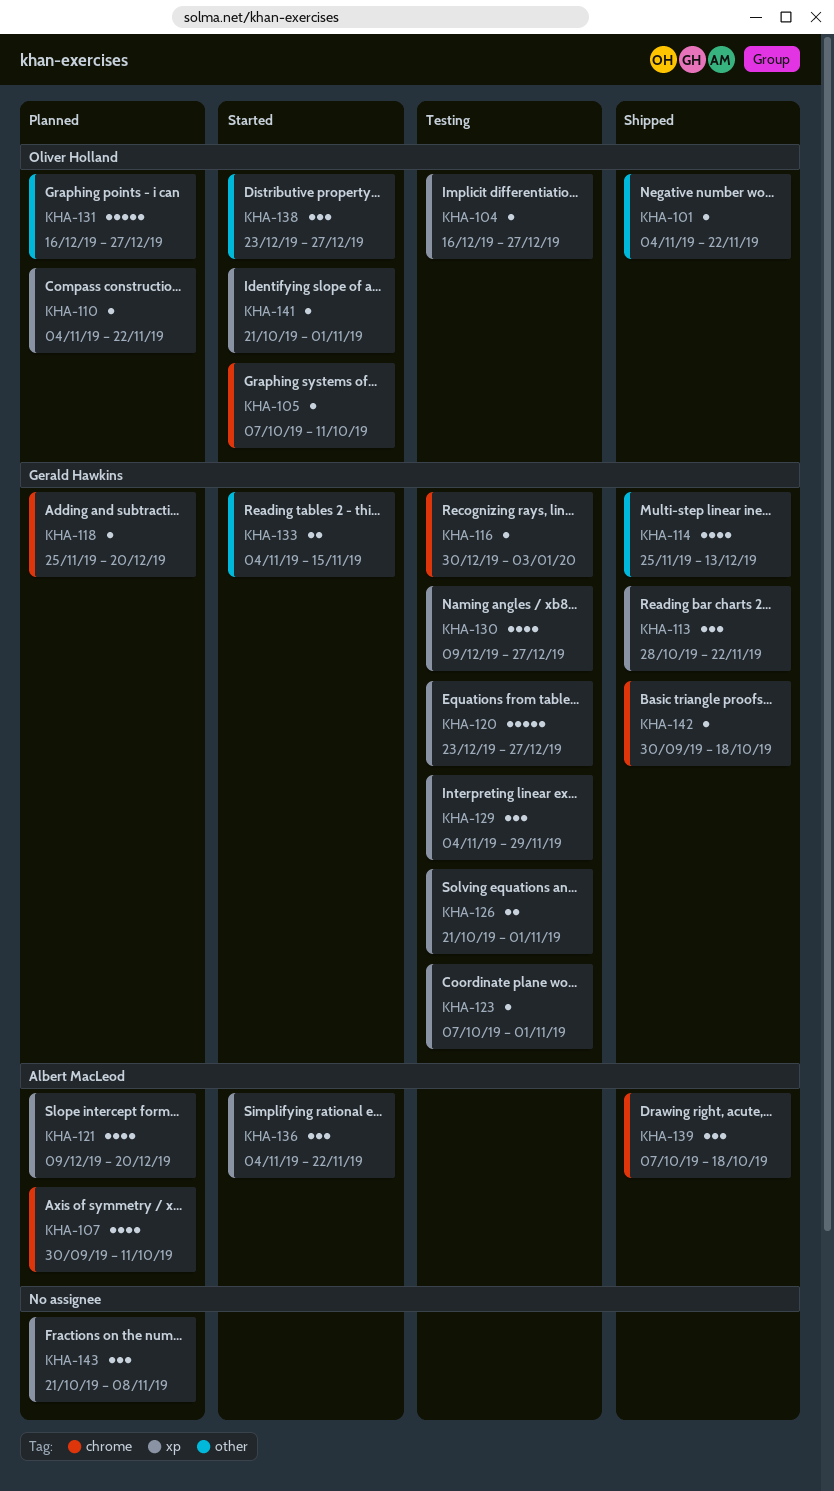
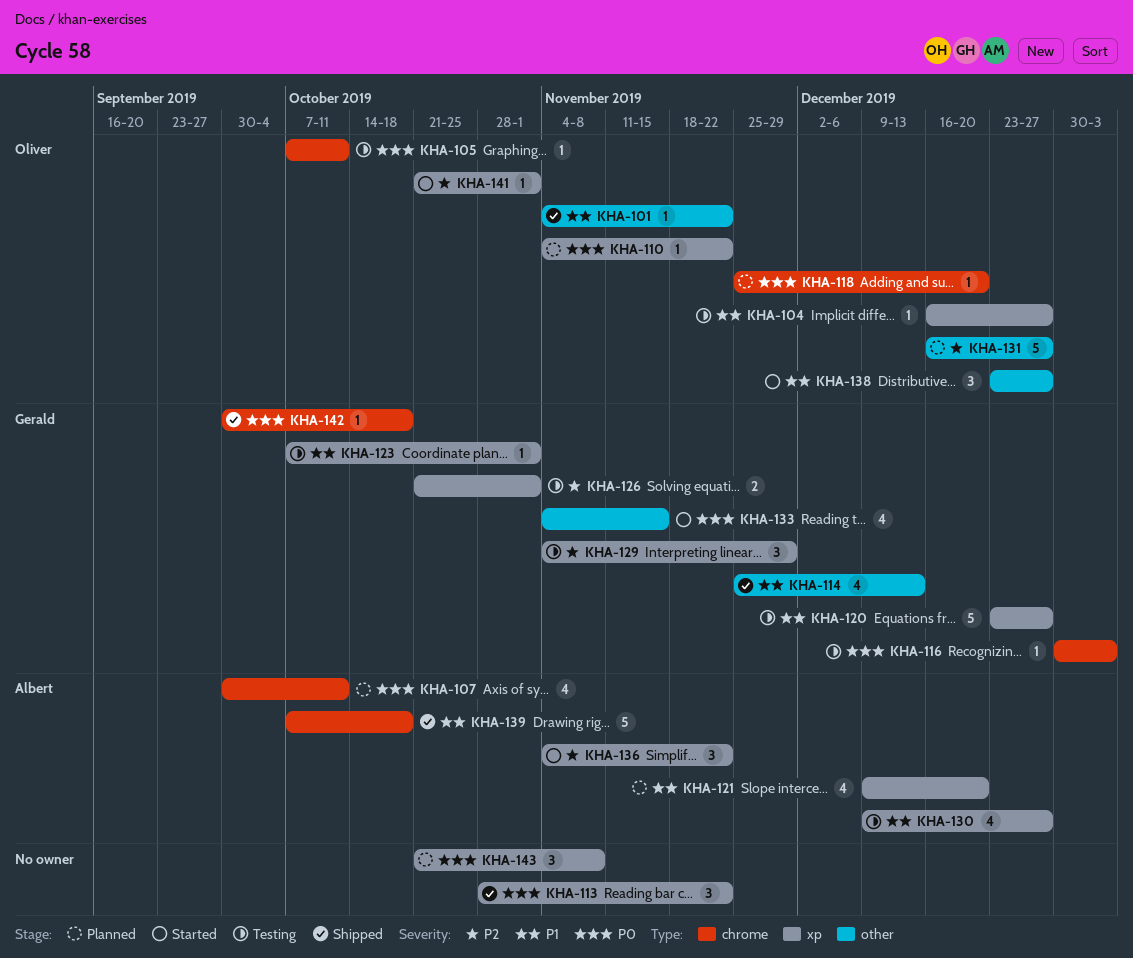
KHA-105, status: Started -> Testing
KHA-113, owner: Gerald Hawkins -> none
KHA-118, owner: Gerald Hawkins -> Oliver Holland
KHA-130, owner: Gerald Hawkins -> Albert MacLeod
KHA-133, estimate: 2 -> 4
KHA-139, estimate: 3 -> 5

